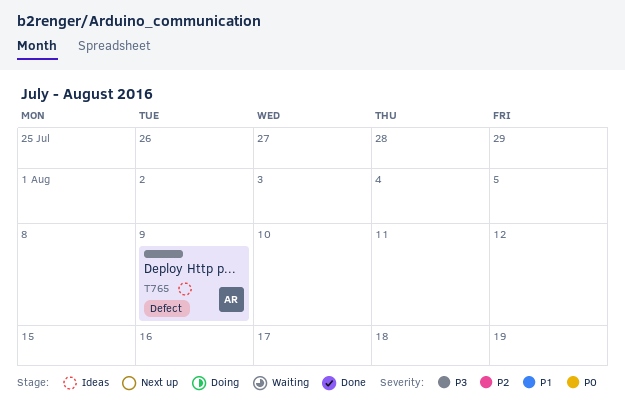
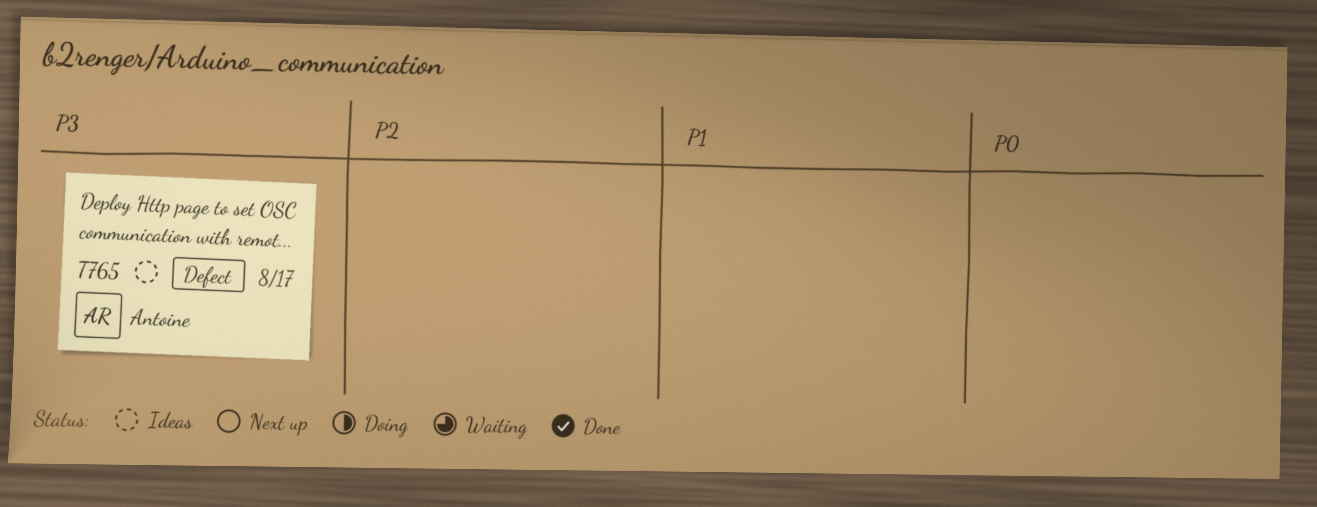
T765, due: Aug 9 -> Aug 17

